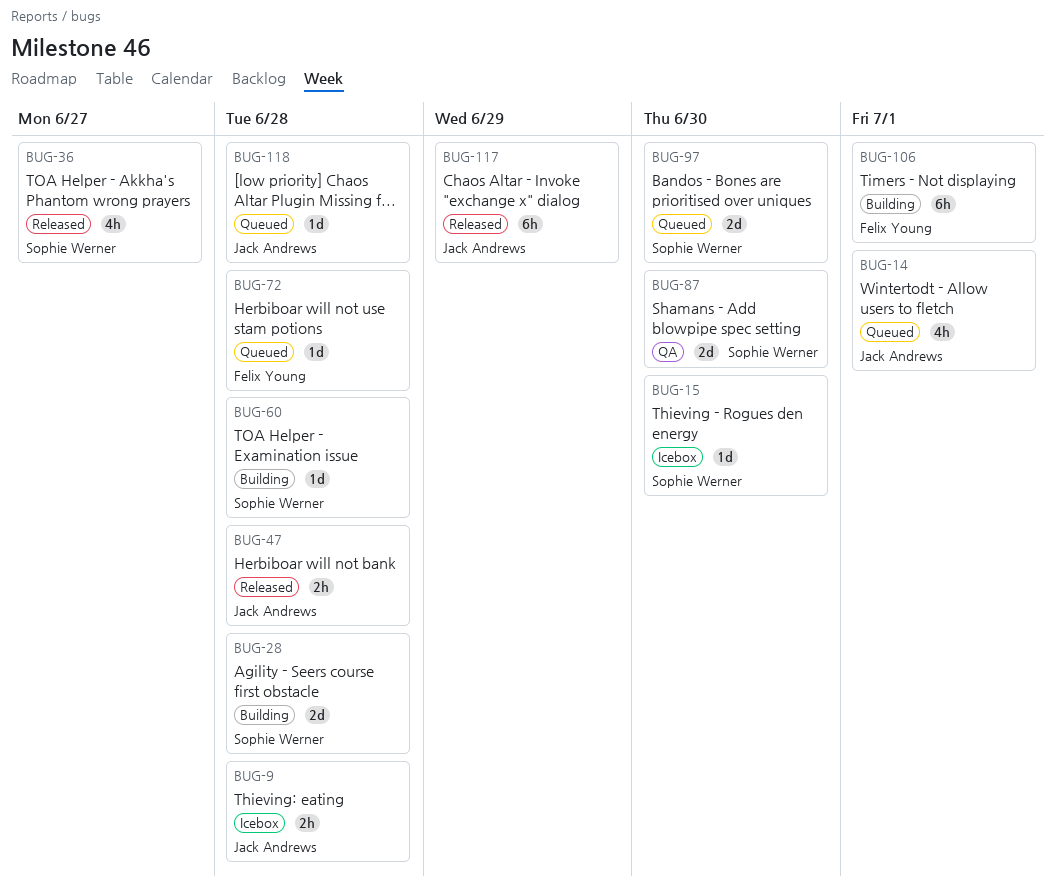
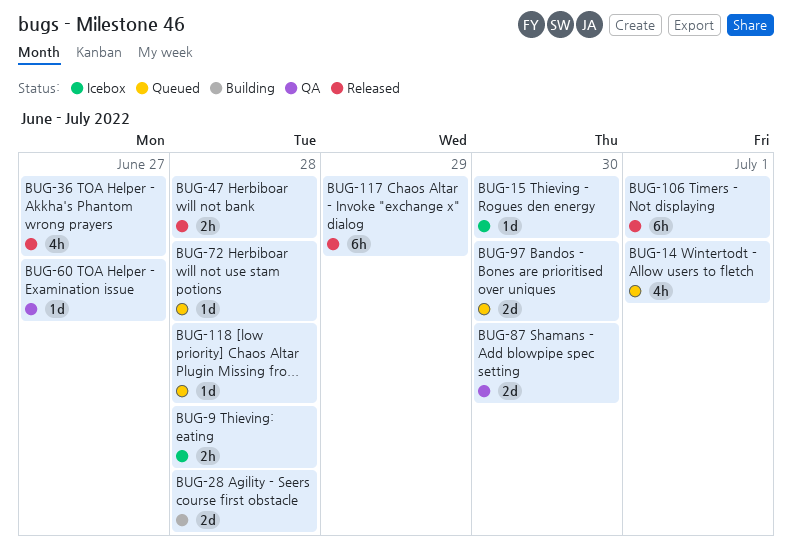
BUG-60, status: Building -> QA
BUG-60, due: Jun 28 -> Jun 27
BUG-106, status: Building -> Released

